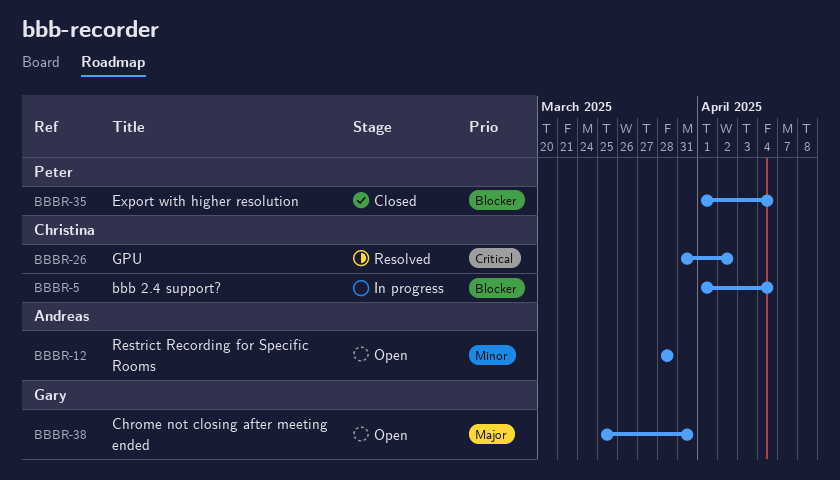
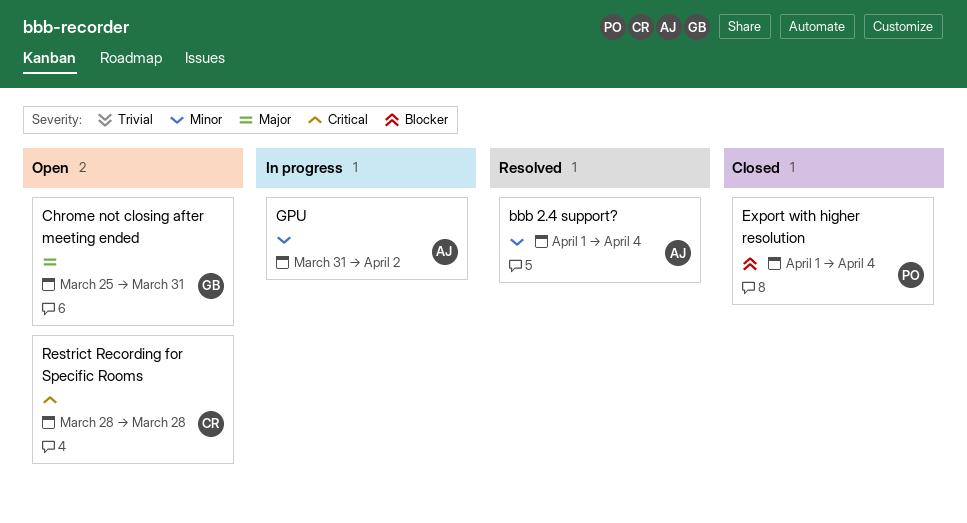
bbb 2.4 support?, status: In progress -> Resolved
bbb 2.4 support?, owner: Christina -> Andreas
bbb 2.4 support?, priority: Blocker -> Minor
GPU, status: Resolved -> In progress
GPU, owner: Christina -> Andreas
GPU, priority: Critical -> Minor
Restrict Recording for Specific Rooms, owner: Andreas -> Christina
Restrict Recording for Specific Rooms, priority: Minor -> Critical

